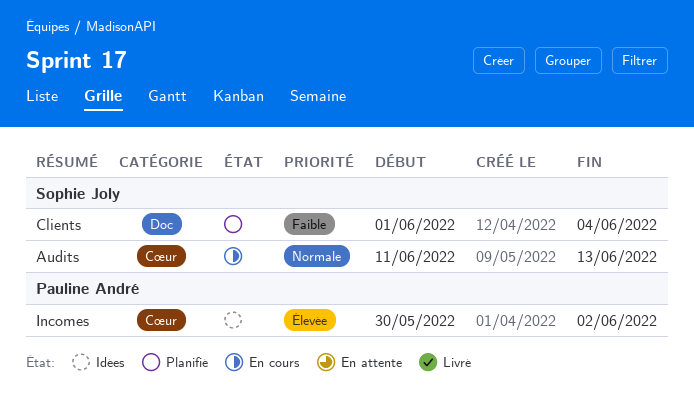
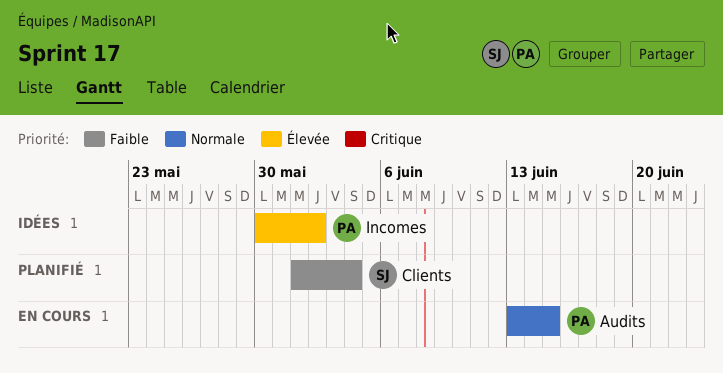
Audits, owner: Sophie Joly -> Pauline André
Audits, start: Jun 11 -> Jun 13
Audits, due: Jun 13 -> Jun 15

